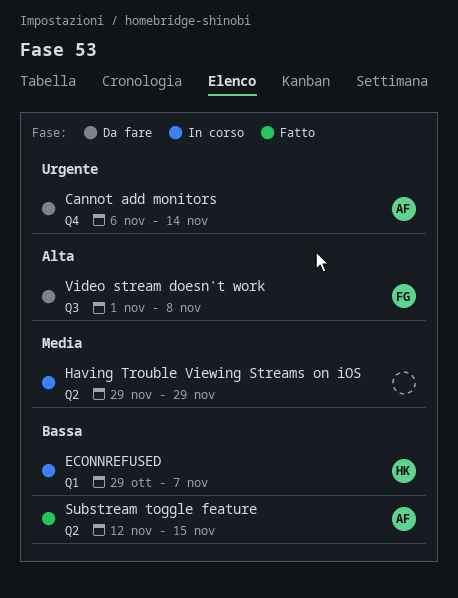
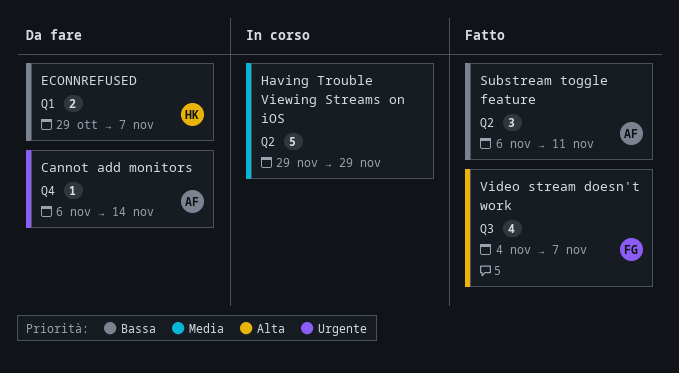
ECONNREFUSED, status: In corso -> Da fare
Substream toggle feature, start: Nov 12 -> Nov 6
Substream toggle feature, due: Nov 15 -> Nov 11
Video stream doesn't work, status: Da fare -> Fatto
Video stream doesn't work, start: Nov 1 -> Nov 4
Video stream doesn't work, due: Nov 8 -> Nov 7

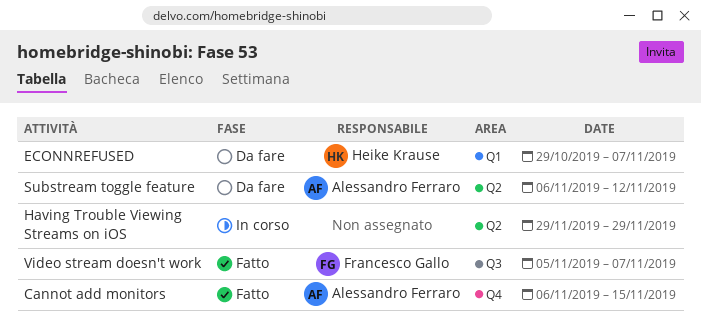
Cannot add monitors, status: Da fare -> Fatto
Cannot add monitors, due: Nov 14 -> Nov 15
Substream toggle feature, status: Fatto -> Da fare
Substream toggle feature, due: Nov 11 -> Nov 12
Video stream doesn't work, start: Nov 4 -> Nov 5

